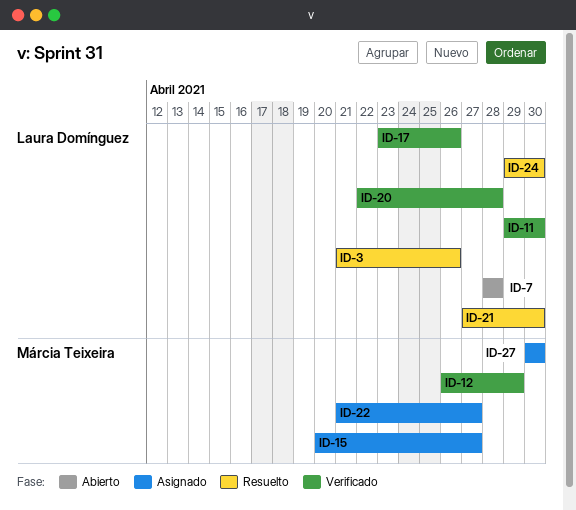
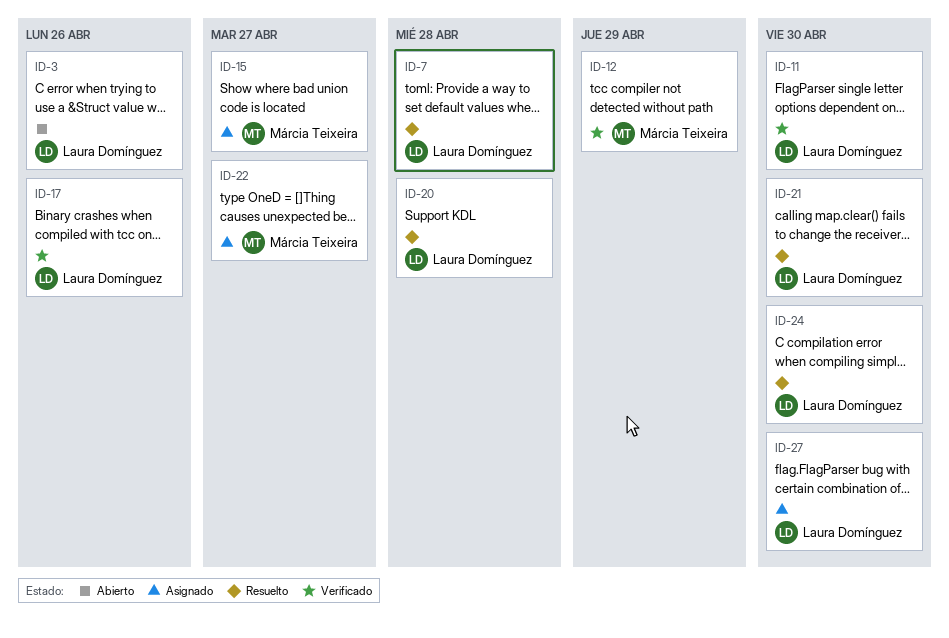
ID-3, status: Resuelto -> Abierto
ID-7, status: Abierto -> Resuelto
ID-20, status: Verificado -> Resuelto
ID-27, owner: Márcia Teixeira -> Laura Domínguez

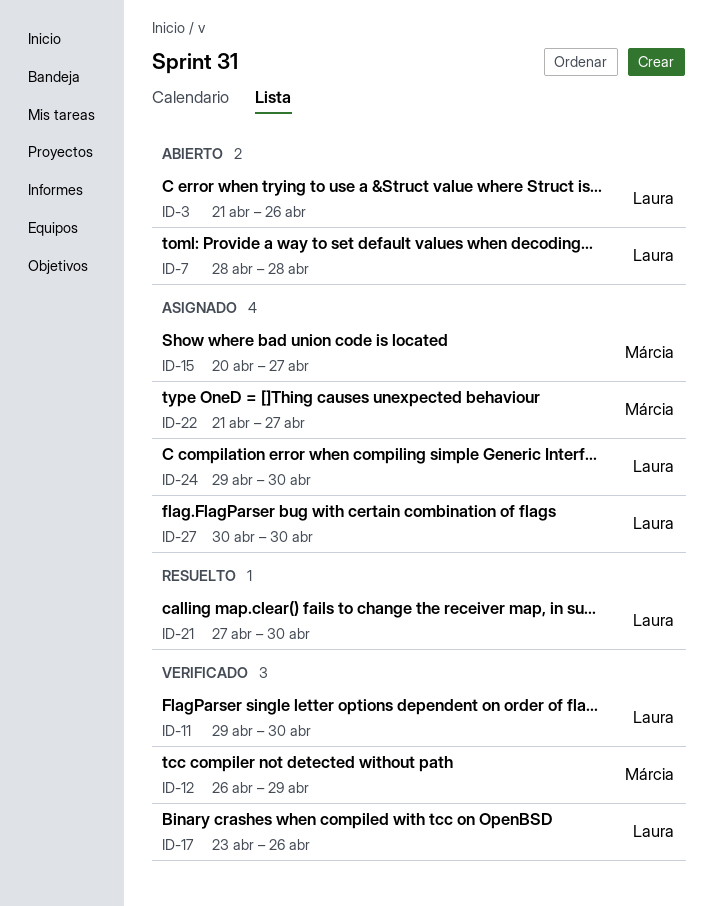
ID-7, status: Resuelto -> Abierto
ID-20: present -> none
ID-24, status: Resuelto -> Asignado

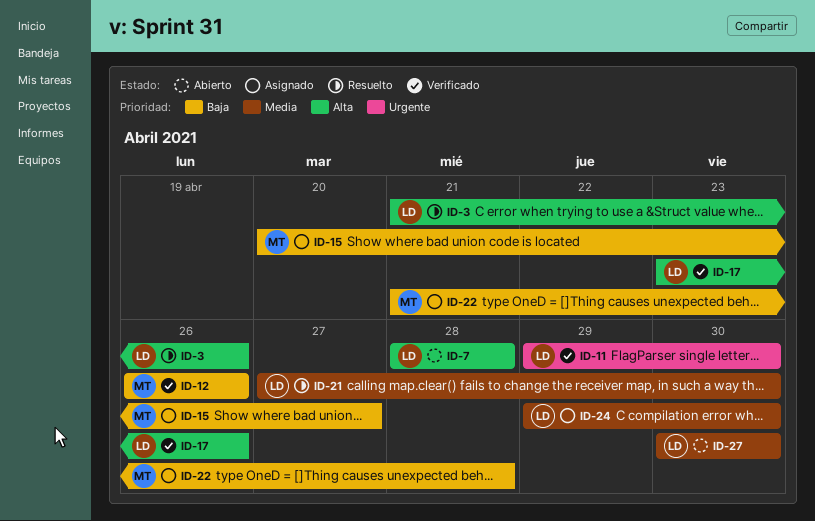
ID-3, status: Abierto -> Resuelto
ID-12, due: Apr 29 -> Apr 26
ID-22, due: Apr 27 -> Apr 28
ID-27, status: Asignado -> Abierto

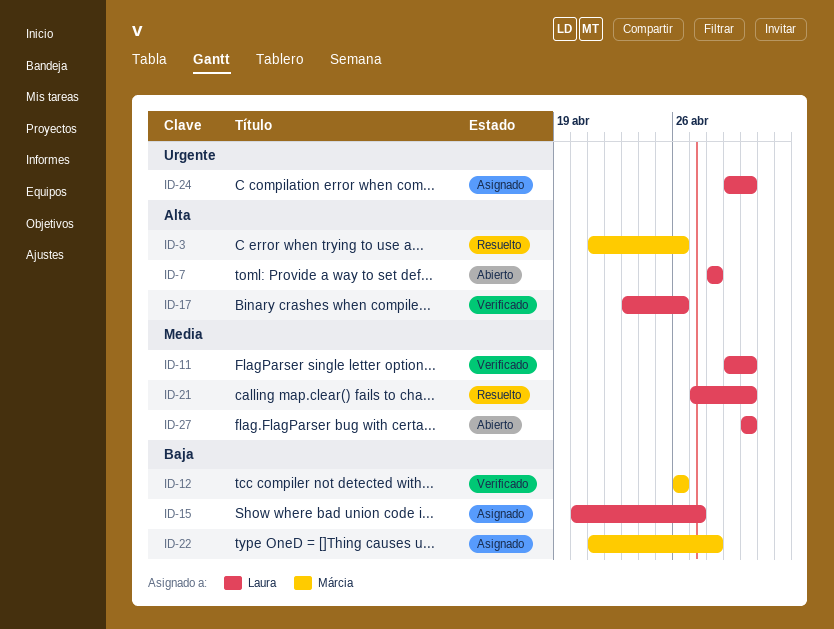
ID-3, owner: Laura -> Márcia
ID-11, priority: Urgente -> Media
ID-15, owner: Márcia -> Laura
ID-24, priority: Media -> Urgente

